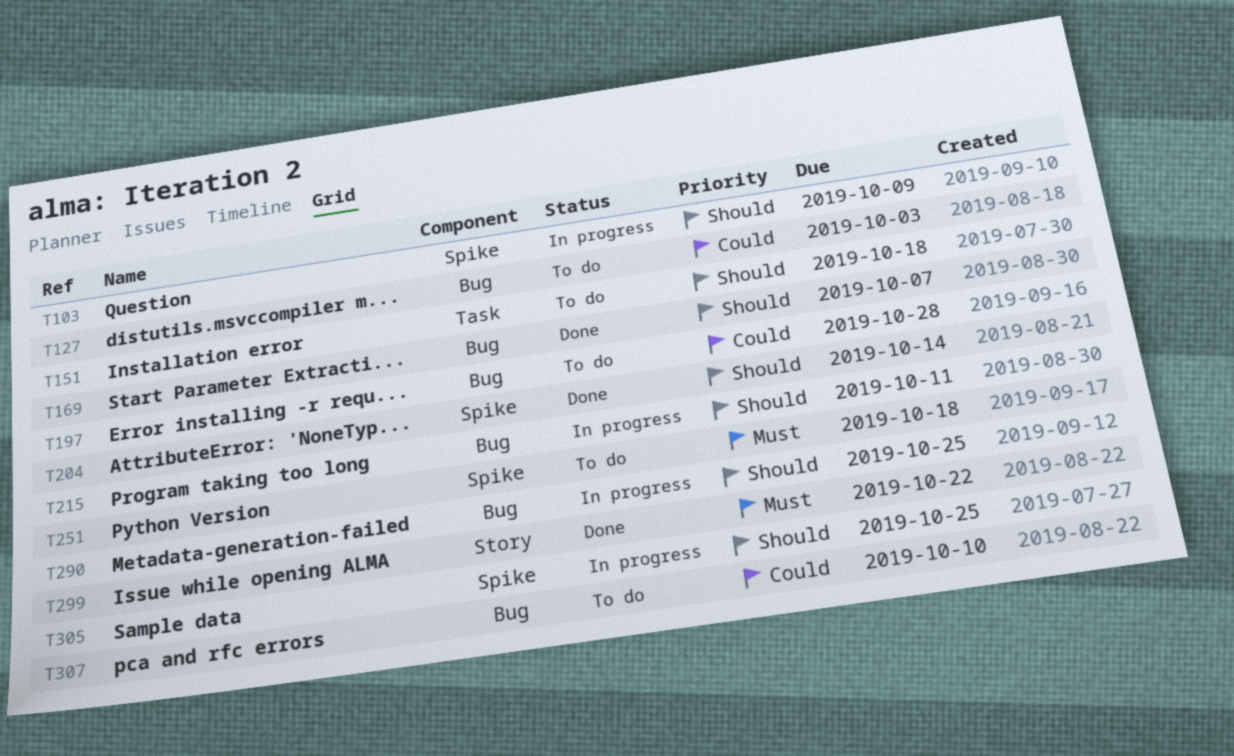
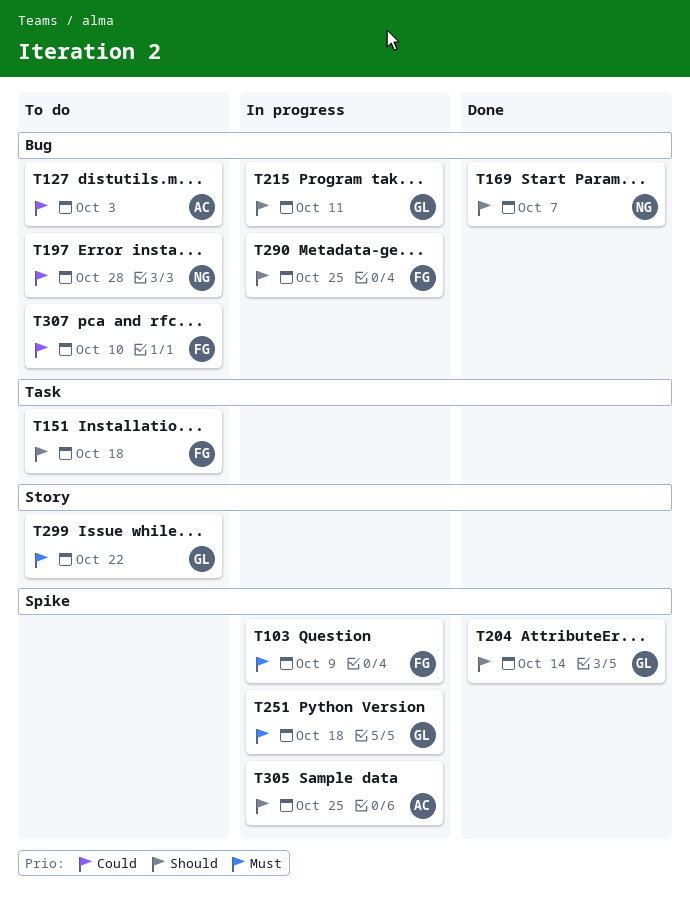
T103, priority: Should -> Must
T251, status: To do -> In progress
T299, status: Done -> To do

